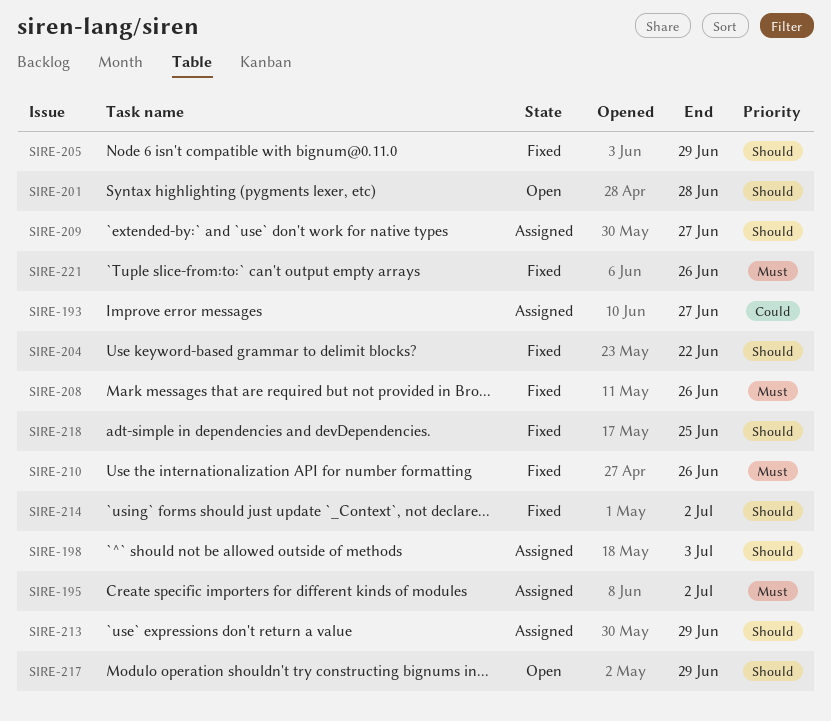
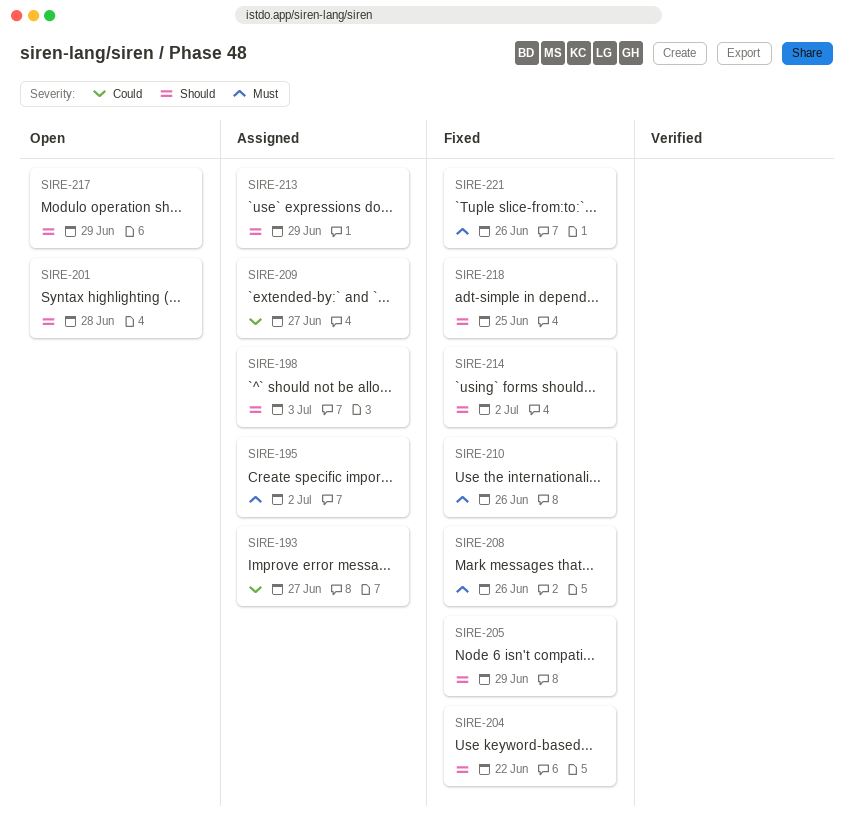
SIRE-209, priority: Should -> Could

